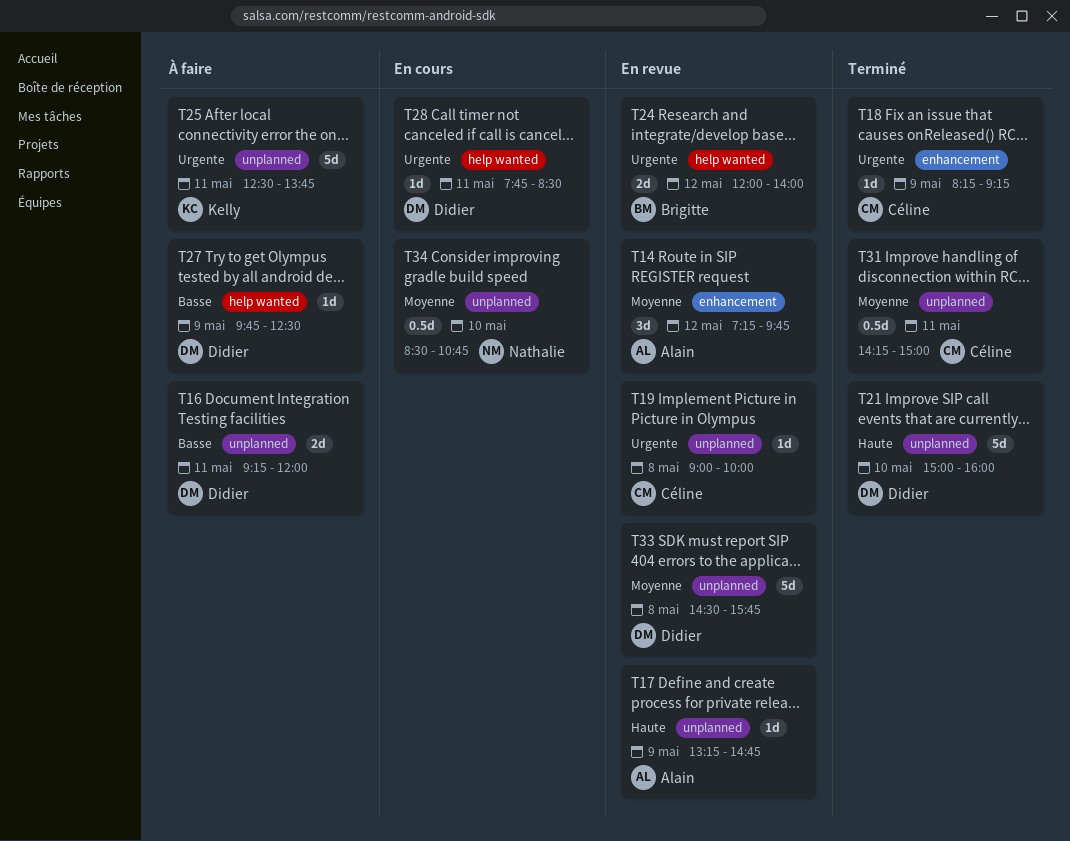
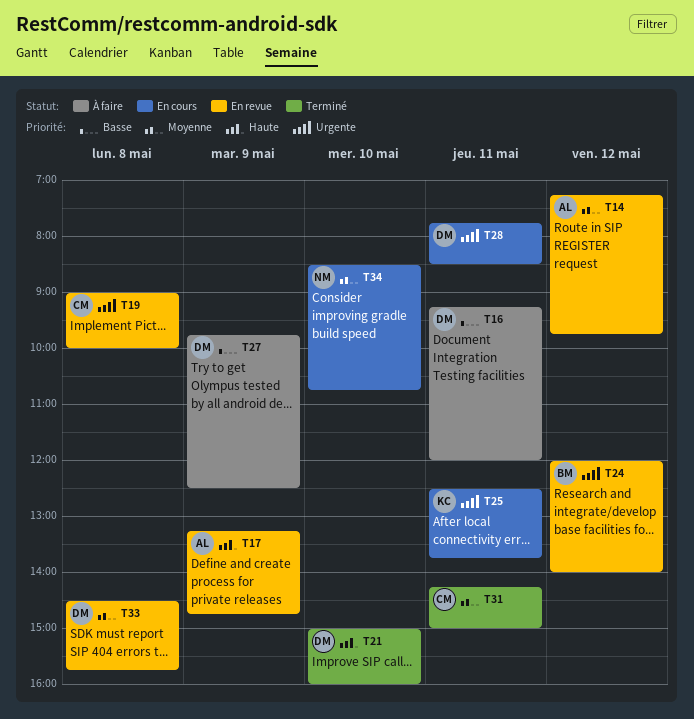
T18: present -> none
T25, status: À faire -> En cours

